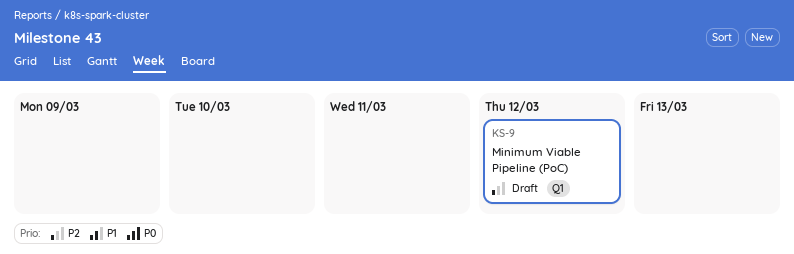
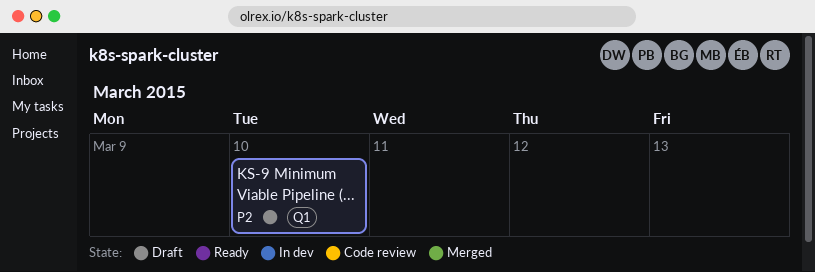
KS-9, due: Mar 12 -> Mar 10

